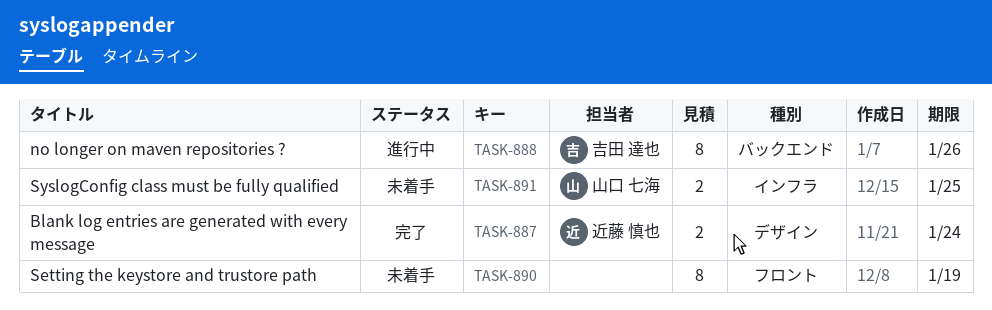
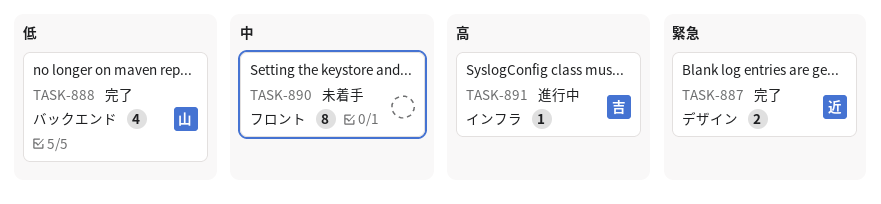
TASK-888, status: 進行中 -> 完了
TASK-888, owner: 吉田 達也 -> 山口 七海
TASK-888, estimate: 8 -> 4
TASK-891, status: 未着手 -> 進行中
TASK-891, owner: 山口 七海 -> 吉田 達也
TASK-891, estimate: 2 -> 1

